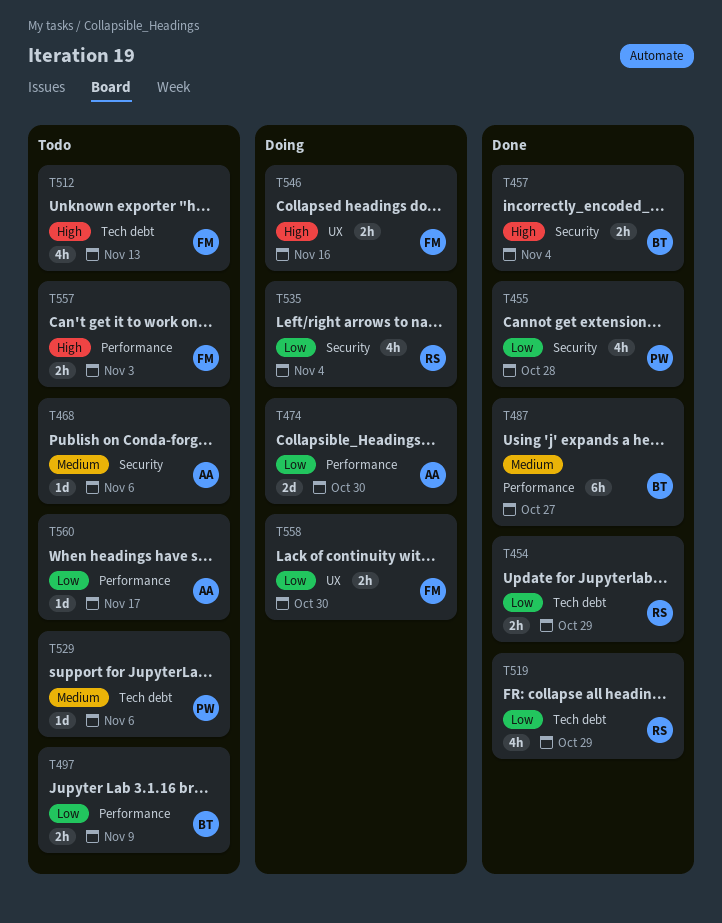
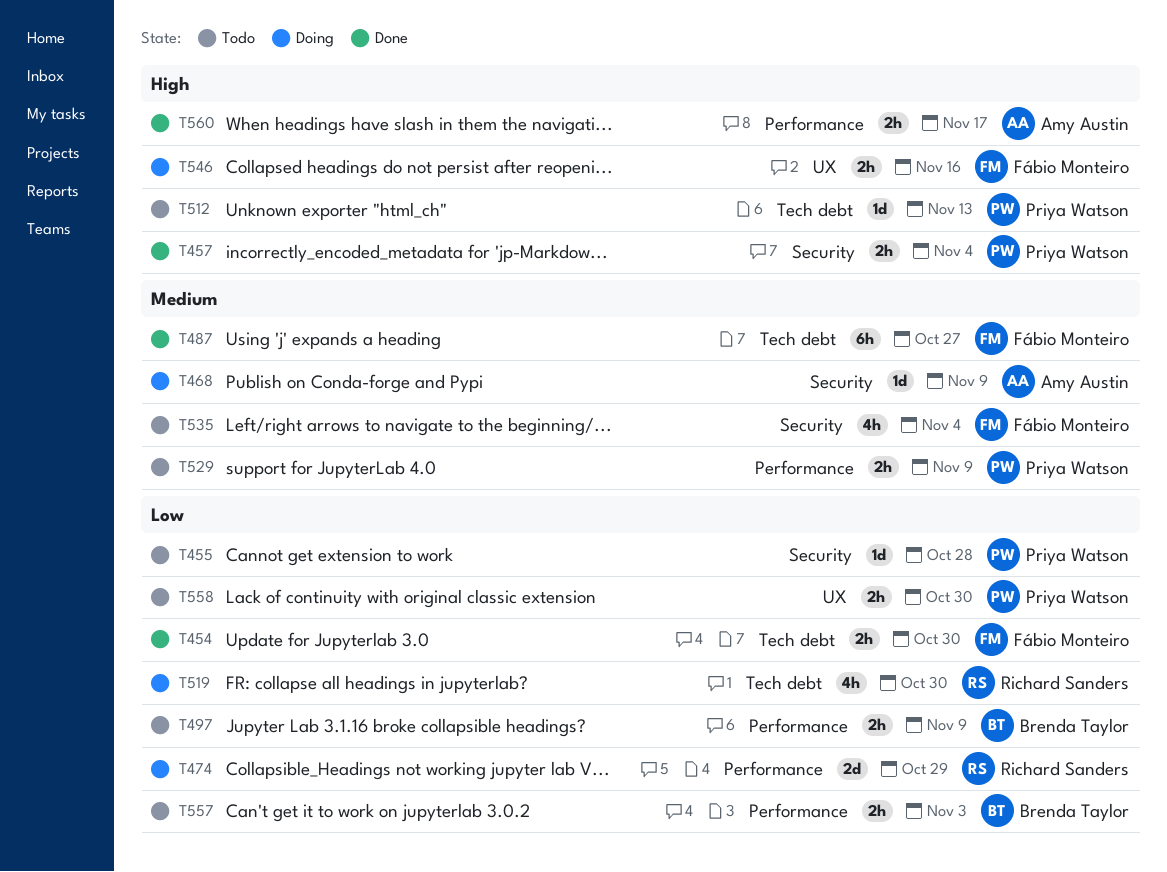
T454, owner: Richard Sanders -> Fábio Monteiro
T454, due: Oct 29 -> Oct 30
T455, status: Done -> Todo
T455, estimate: 4h -> 1d
T457, owner: Brenda Taylor -> Priya Watson
T468, status: Todo -> Doing
T468, due: Nov 6 -> Nov 9
T474, owner: Amy Austin -> Richard Sanders
T474, due: Oct 30 -> Oct 29
T487, owner: Brenda Taylor -> Fábio Monteiro
T487, label: Performance -> Tech debt
T512, owner: Fábio Monteiro -> Priya Watson
T512, estimate: 4h -> 1d
T519, status: Done -> Doing
T519, due: Oct 29 -> Oct 30
T529, label: Tech debt -> Performance
T529, estimate: 1d -> 2h
T529, due: Nov 6 -> Nov 9
T535, status: Doing -> Todo
T535, owner: Richard Sanders -> Fábio Monteiro
T535, priority: Low -> Medium
T557, owner: Fábio Monteiro -> Brenda Taylor
T557, priority: High -> Low
T558, status: Doing -> Todo
T558, owner: Fábio Monteiro -> Priya Watson
T560, status: Todo -> Done
T560, priority: Low -> High
T560, estimate: 1d -> 2h

